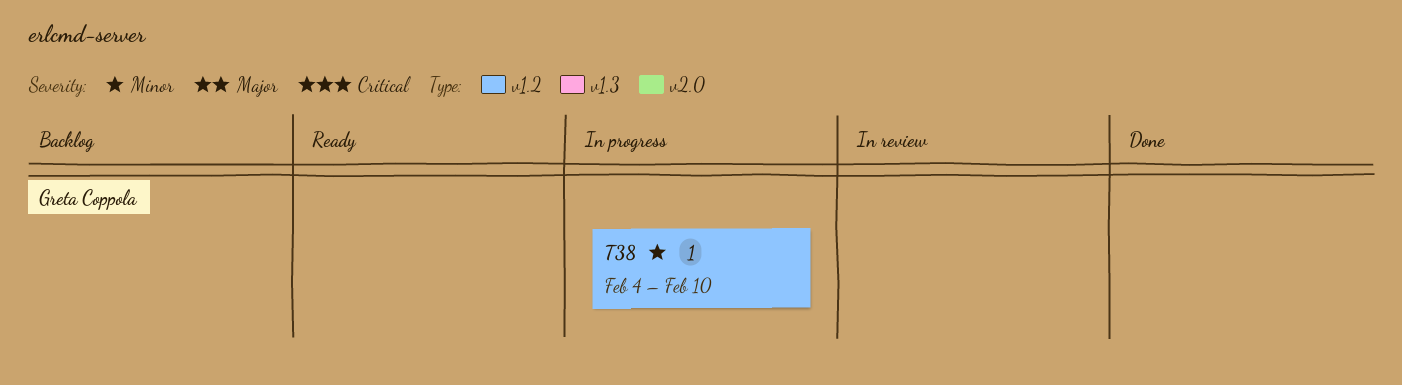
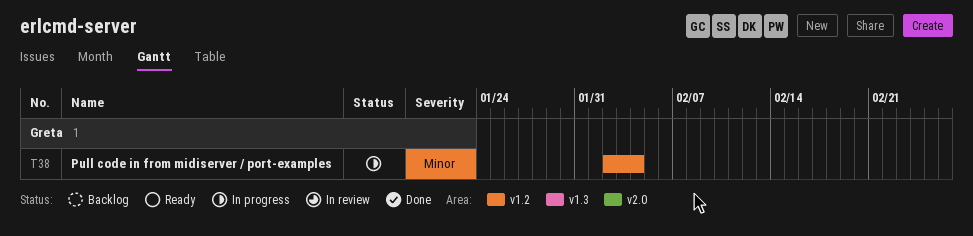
T38, start: Feb 4 -> Feb 2
T38, due: Feb 10 -> Feb 4

